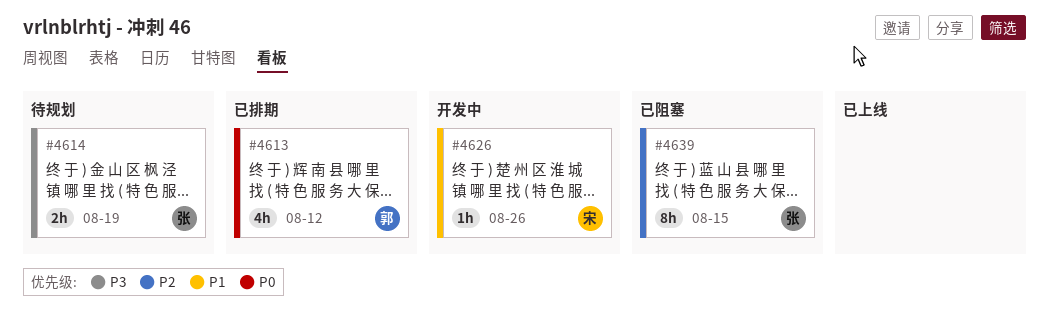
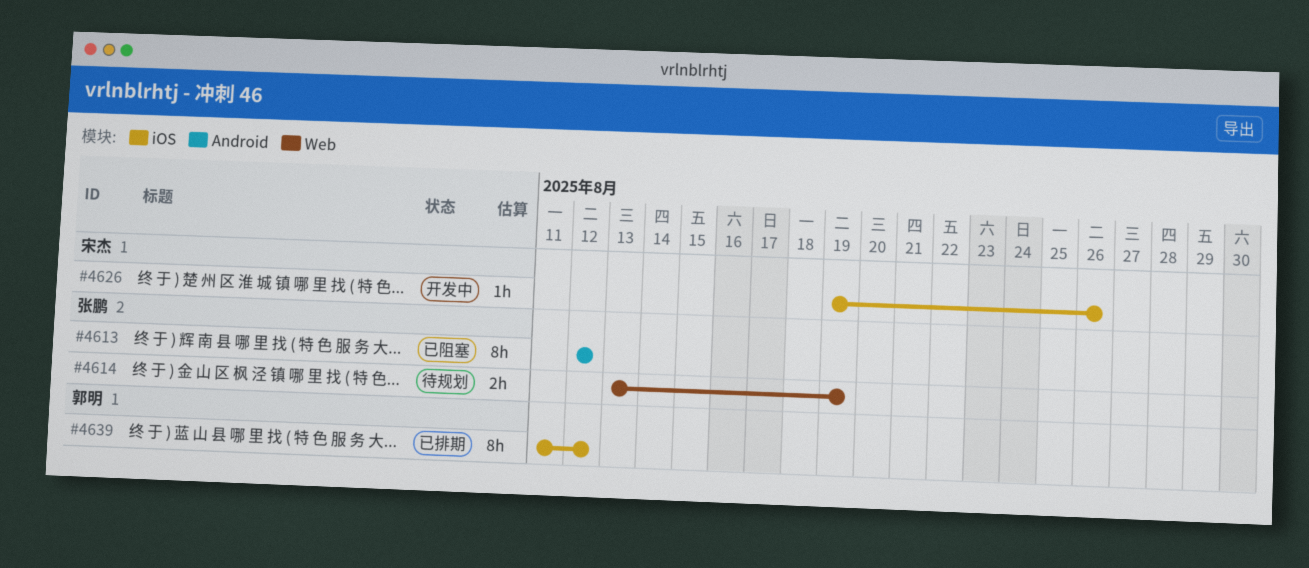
#4613, status: 已排期 -> 已阻塞
#4613, owner: 郭明 -> 张鹏
#4613, estimate: 4h -> 8h
#4639, status: 已阻塞 -> 已排期
#4639, owner: 张鹏 -> 郭明
#4639, due: Aug 15 -> Aug 12

